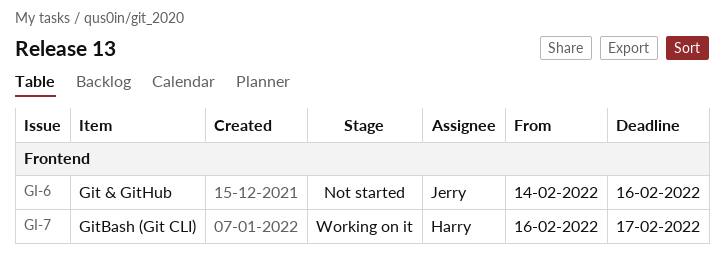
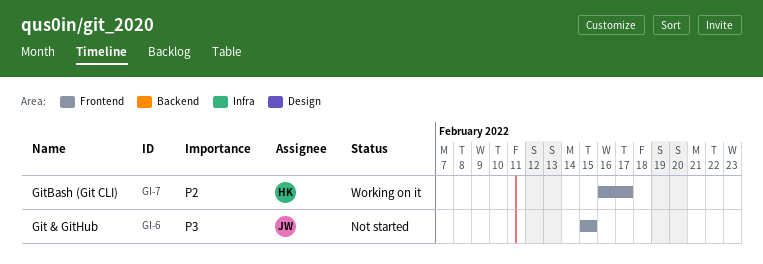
GI-6, start: Feb 14 -> Feb 15
GI-6, due: Feb 16 -> Feb 15

